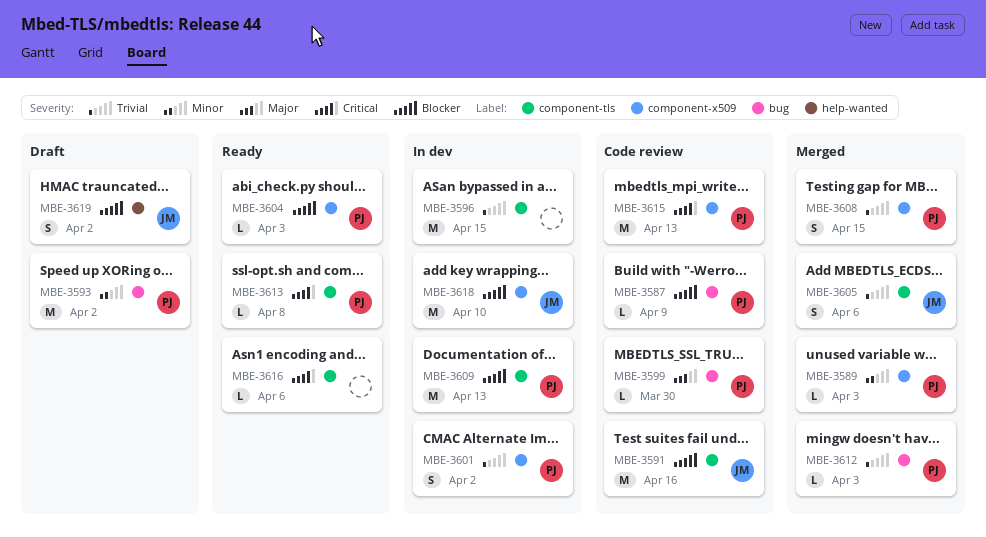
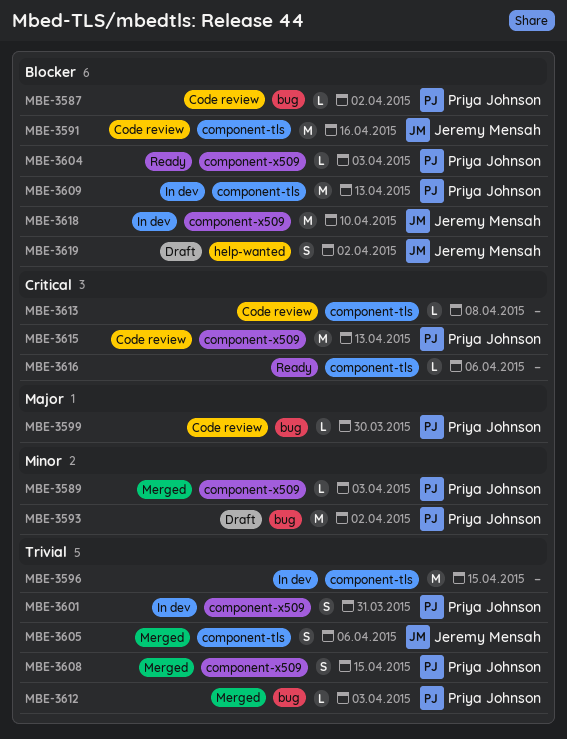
MBE-3587, due: Apr 9 -> Apr 2
MBE-3601, due: Apr 2 -> Mar 31
MBE-3613, status: Ready -> Code review
MBE-3613, owner: Priya Johnson -> none

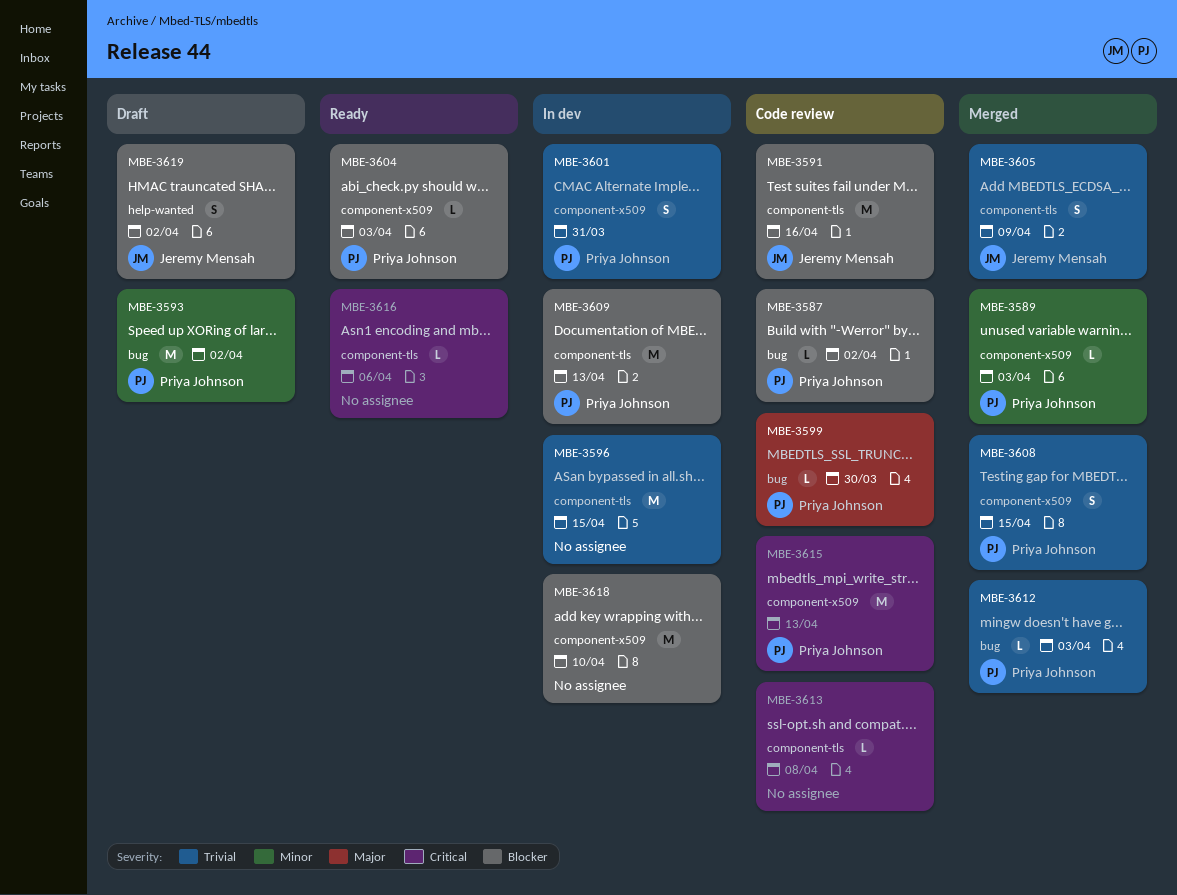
MBE-3605, due: Apr 6 -> Apr 9
MBE-3618, owner: Jeremy Mensah -> none

